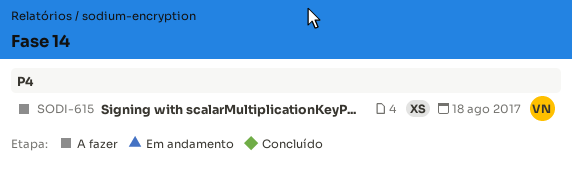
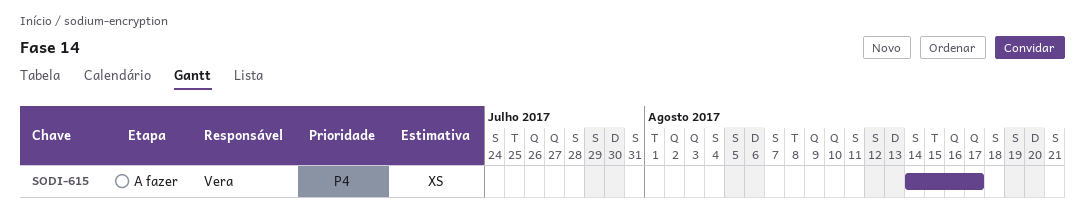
SODI-615, due: Aug 18 -> Aug 17

